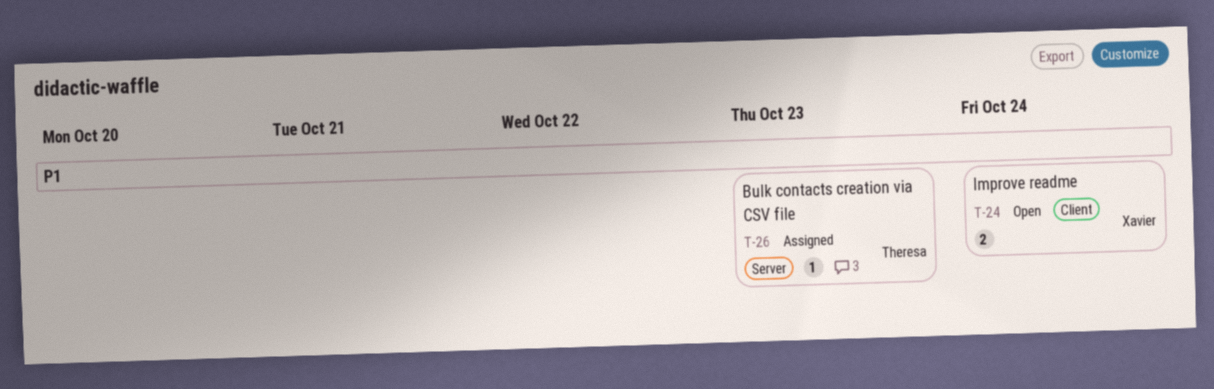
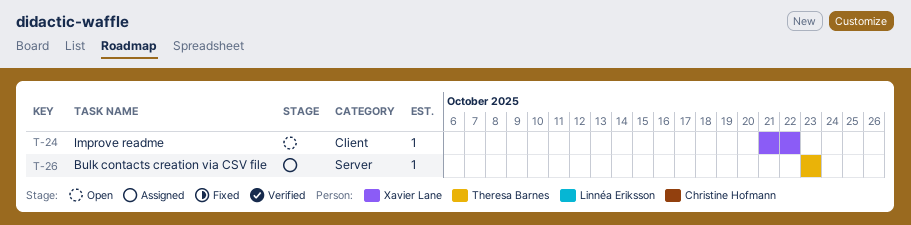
T-24, estimate: 2 -> 1
T-24, due: Oct 24 -> Oct 22

